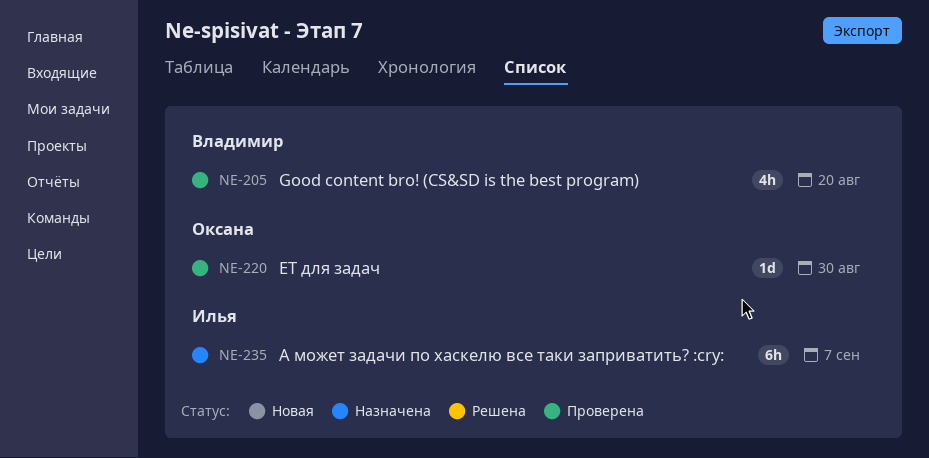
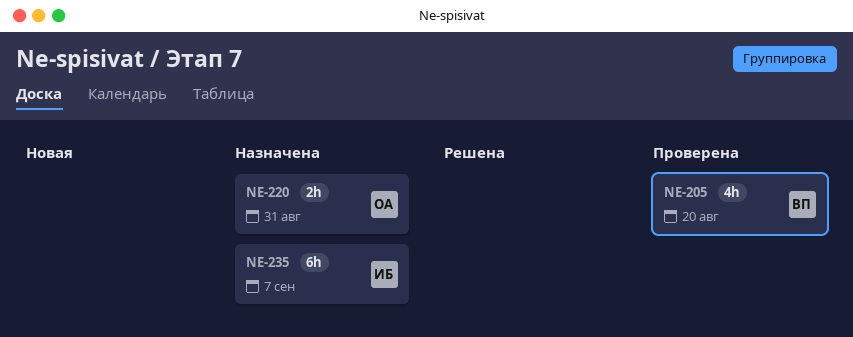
NE-220, status: Проверена -> Назначена
NE-220, estimate: 1d -> 2h
NE-220, due: Aug 30 -> Aug 31

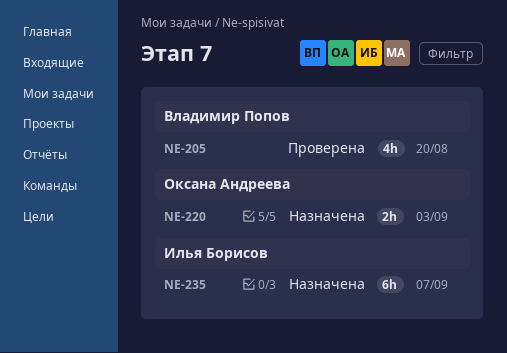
NE-220, due: Aug 31 -> Sep 3

